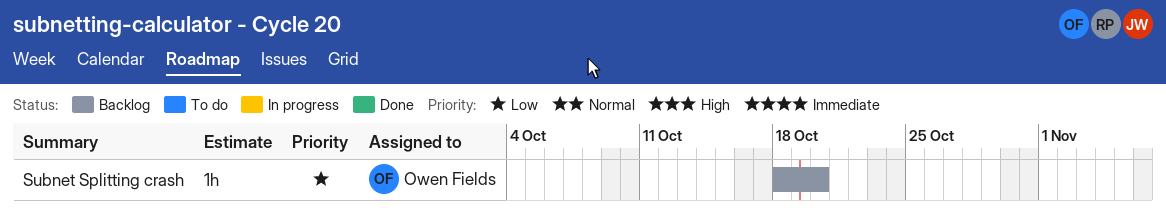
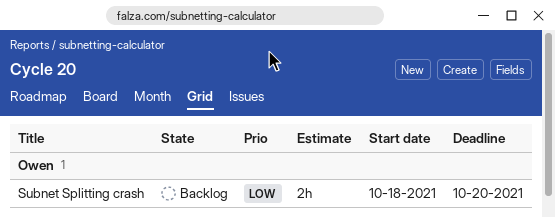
Subnet Splitting crash, estimate: 1h -> 2h

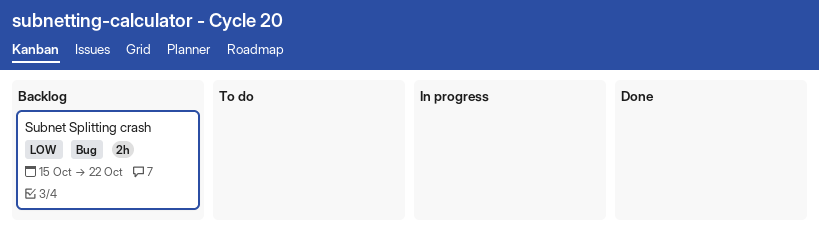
Subnet Splitting crash, start: Oct 18 -> Oct 15
Subnet Splitting crash, due: Oct 20 -> Oct 22

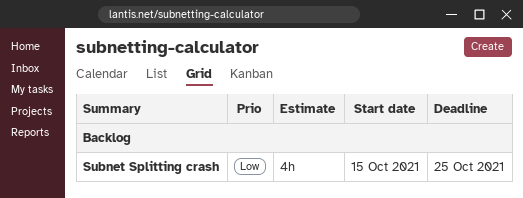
Subnet Splitting crash, estimate: 2h -> 4h
Subnet Splitting crash, due: Oct 22 -> Oct 25

